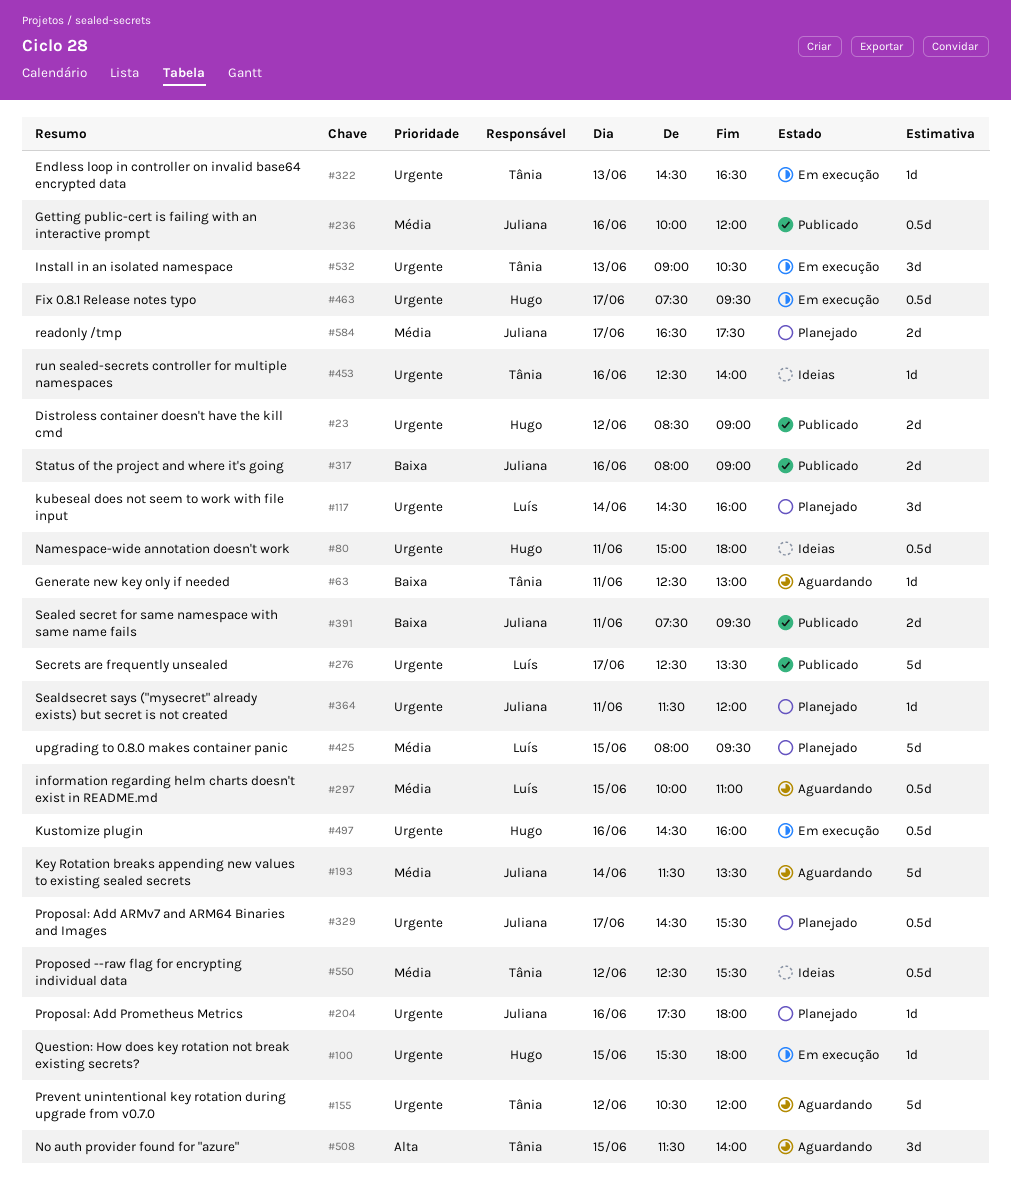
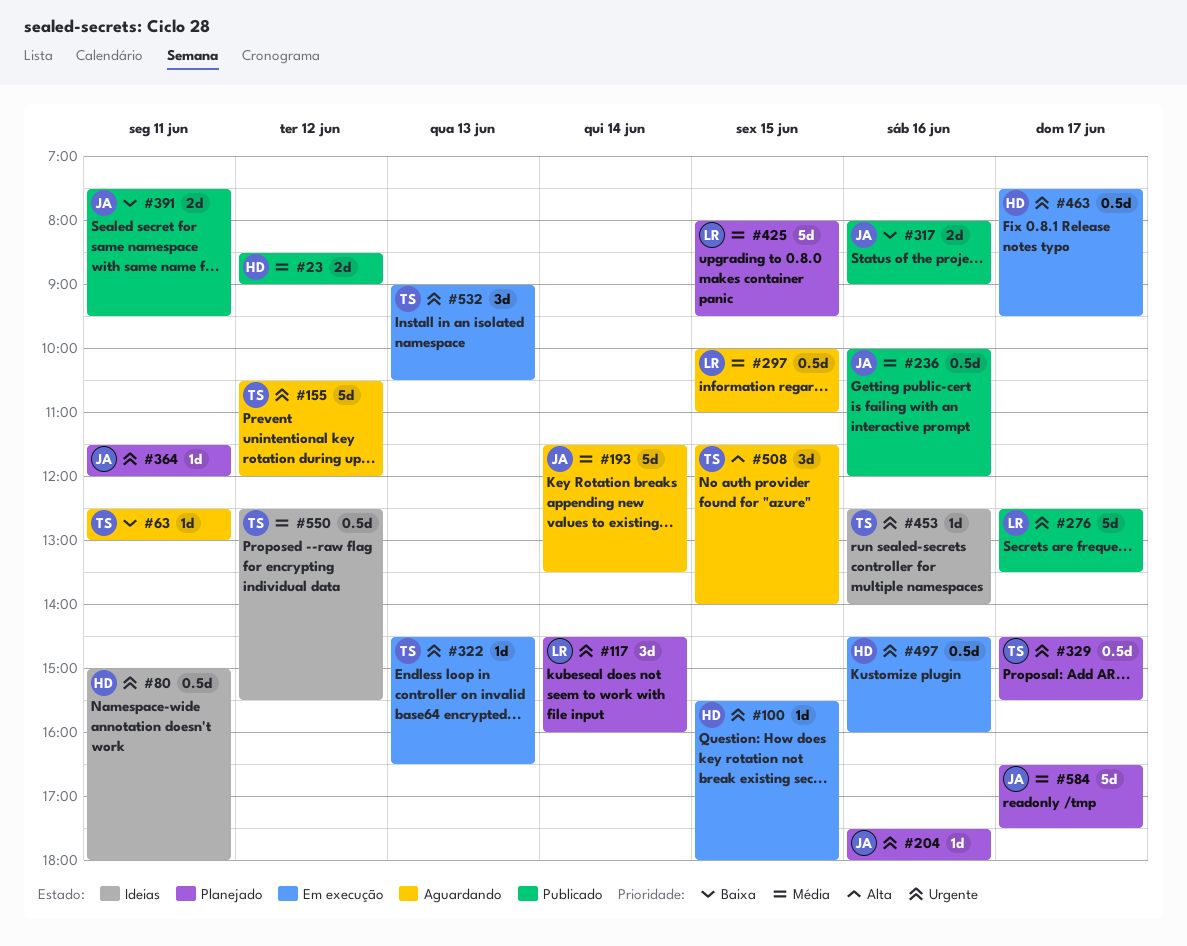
#23, priority: Urgente -> Média
#329, owner: Juliana -> Tânia
#584, estimate: 2d -> 5d

